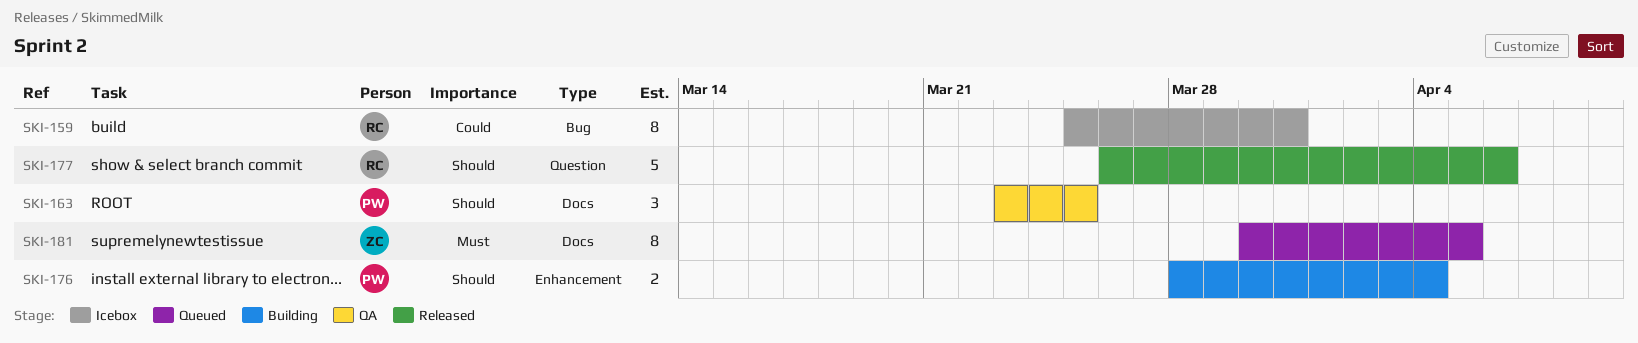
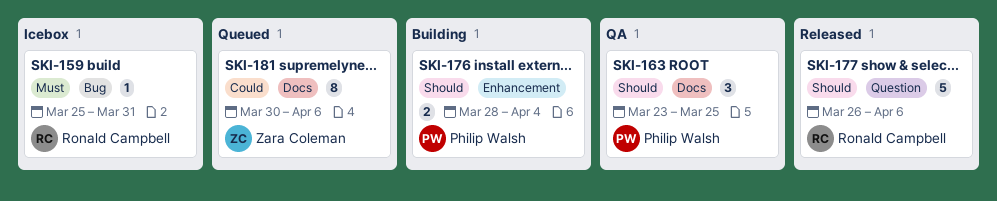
SKI-159, priority: Could -> Must
SKI-159, estimate: 8 -> 1
SKI-181, priority: Must -> Could
SKI-181, due: Apr 5 -> Apr 6

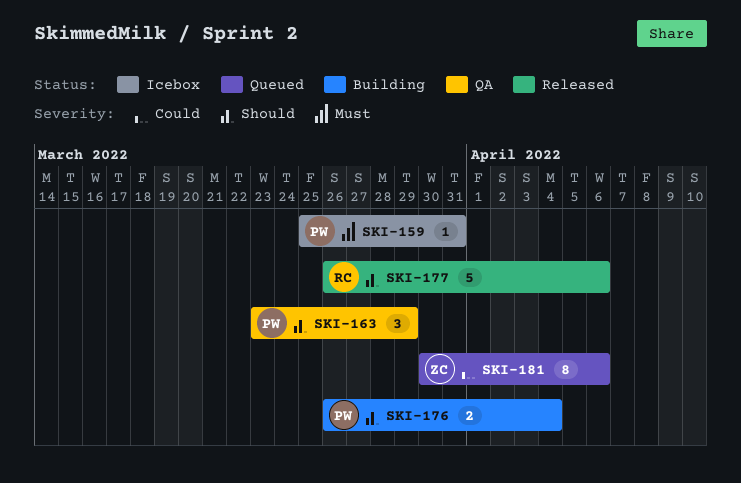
SKI-159, owner: Ronald Campbell -> Philip Walsh
SKI-163, due: Mar 25 -> Mar 29
SKI-176, start: Mar 28 -> Mar 26

